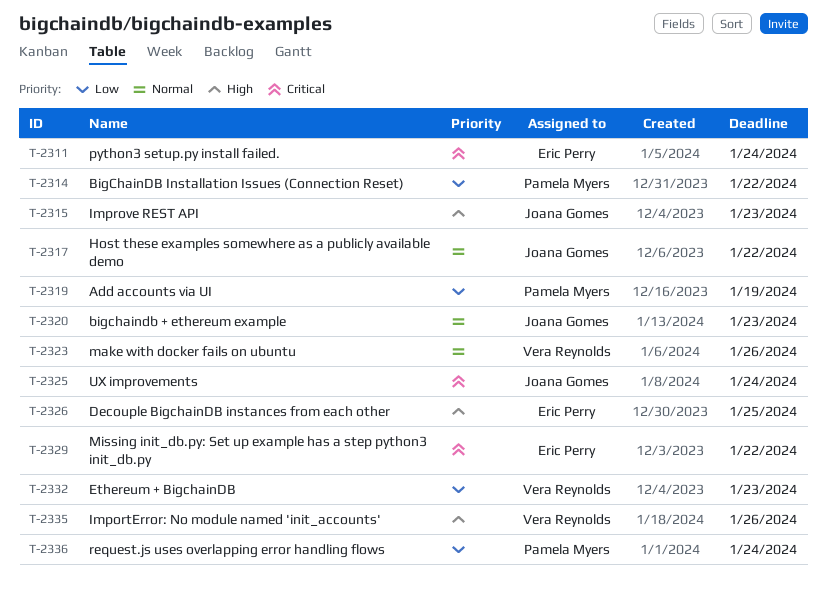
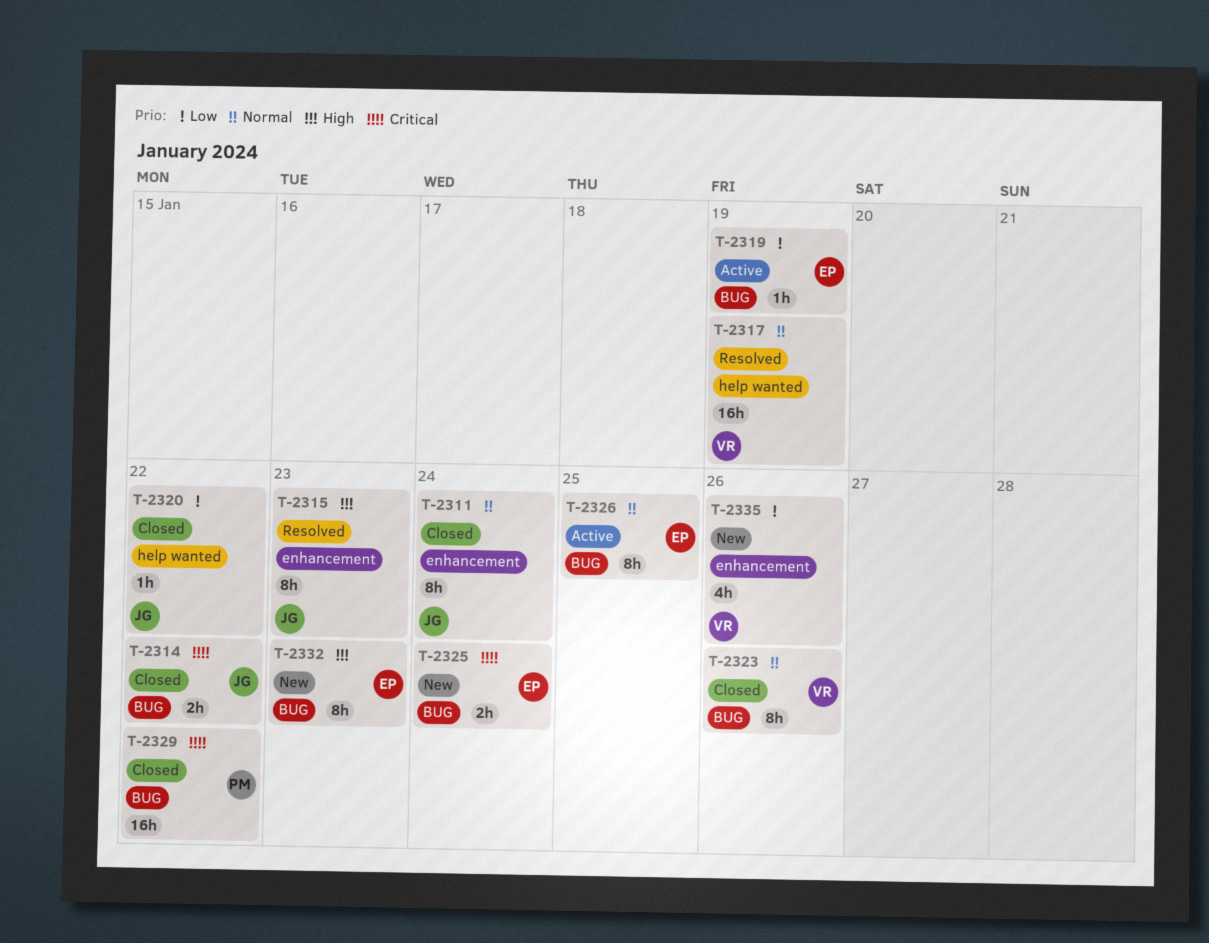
T-2311, owner: Eric Perry -> Joana Gomes
T-2311, priority: Critical -> Normal
T-2314, owner: Pamela Myers -> Joana Gomes
T-2314, priority: Low -> Critical
T-2317, owner: Joana Gomes -> Vera Reynolds
T-2317, due: Jan 22 -> Jan 19
T-2319, owner: Pamela Myers -> Eric Perry
T-2320, priority: Normal -> Low
T-2320, due: Jan 23 -> Jan 22
T-2325, owner: Joana Gomes -> Eric Perry
T-2326, priority: High -> Normal
T-2329, owner: Eric Perry -> Pamela Myers
T-2332, owner: Vera Reynolds -> Eric Perry
T-2332, priority: Low -> High
T-2335, priority: High -> Low
T-2336: present -> none

